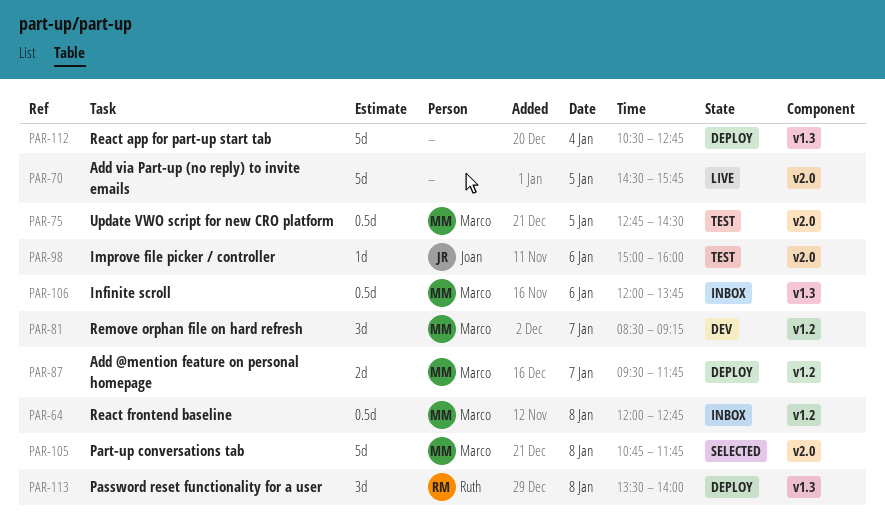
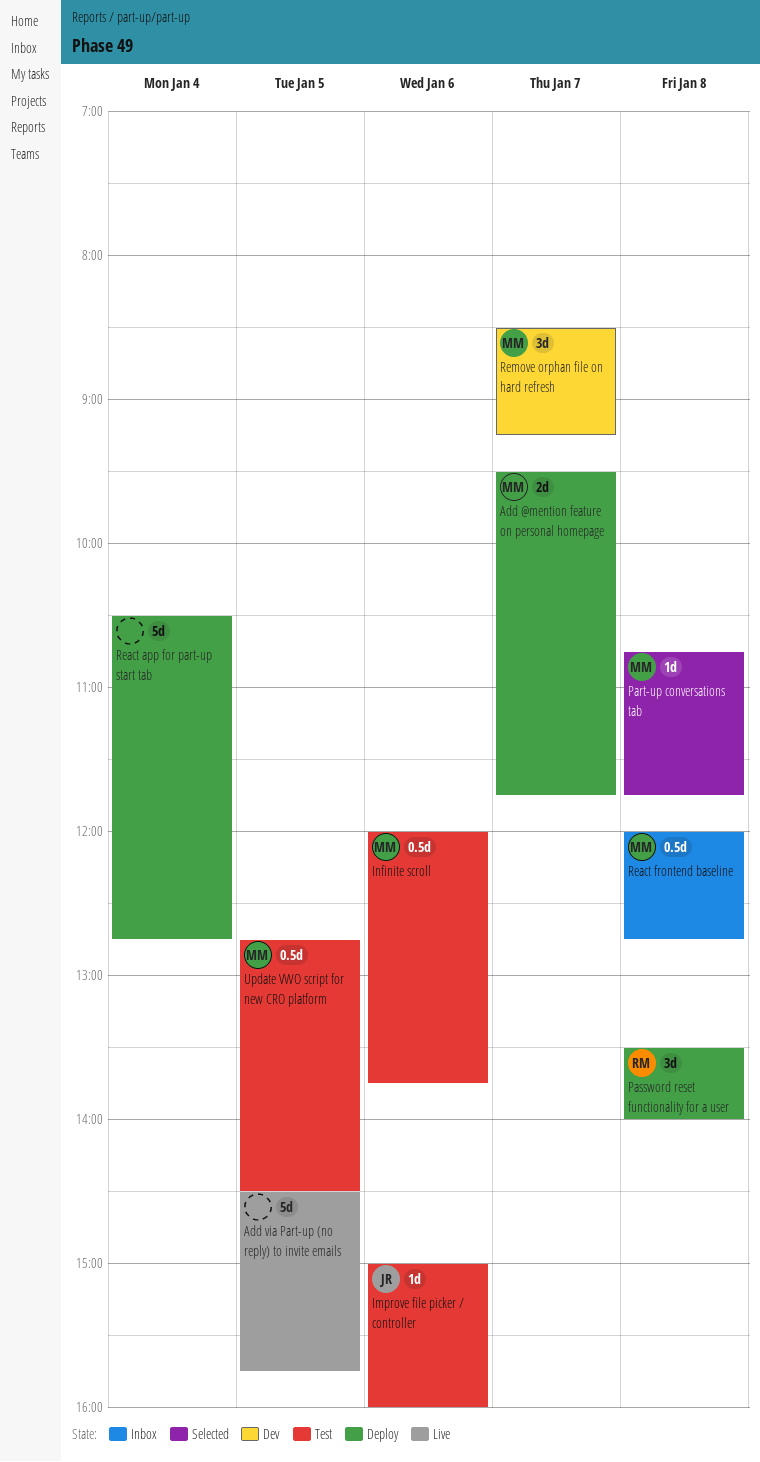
Infinite scroll, status: Inbox -> Test
Part-up conversations tab, estimate: 5d -> 1d

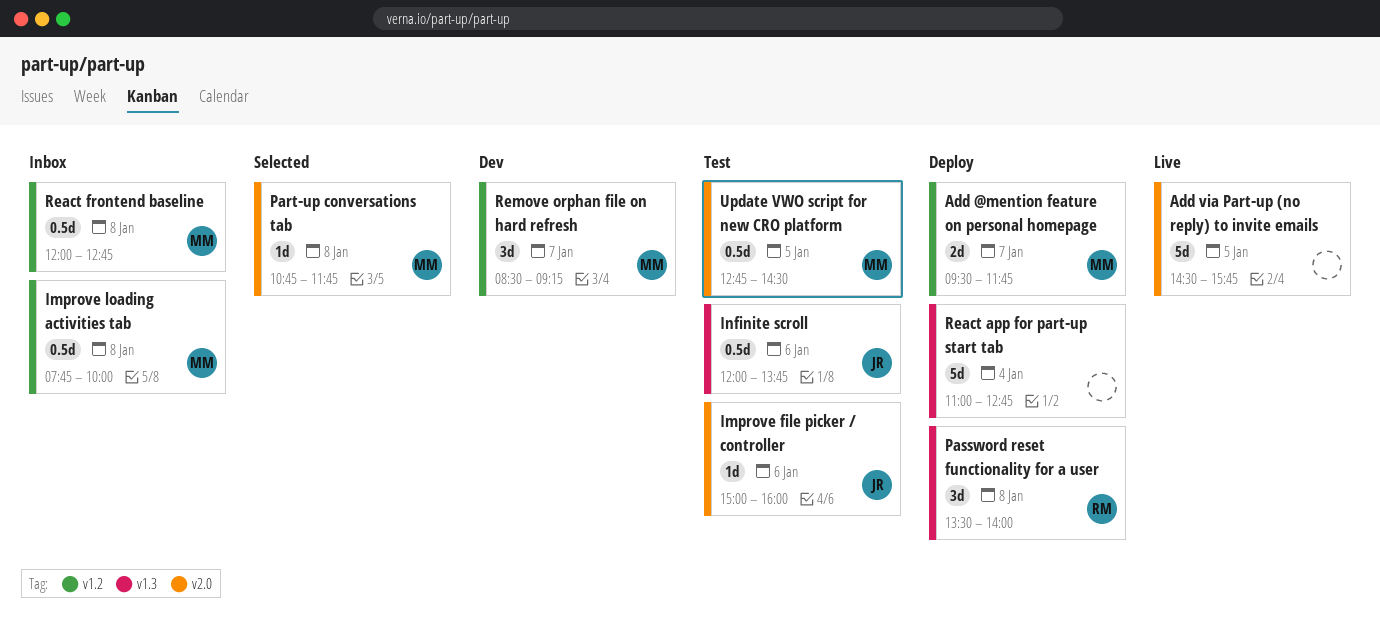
Improve loading activities tab: none -> present
Infinite scroll, owner: MM -> JR
React app for part-up start tab, begins: 10:30 -> 11:00

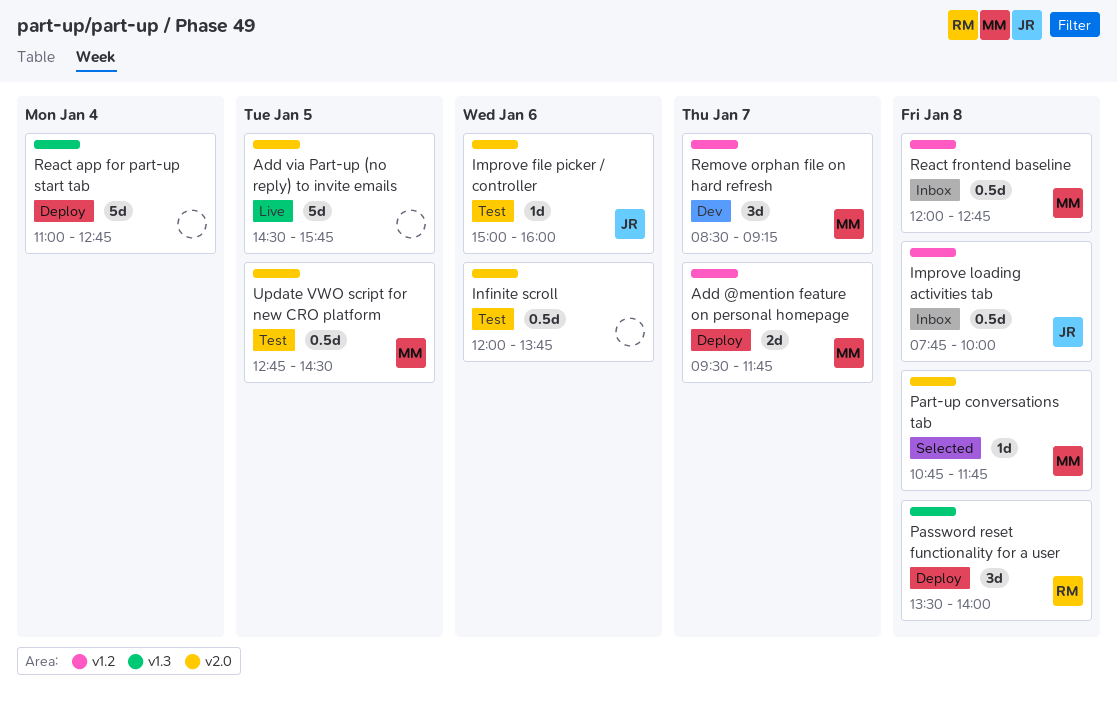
Improve loading activities tab, owner: MM -> JR
Infinite scroll, owner: JR -> none
Infinite scroll, label: v1.3 -> v2.0

